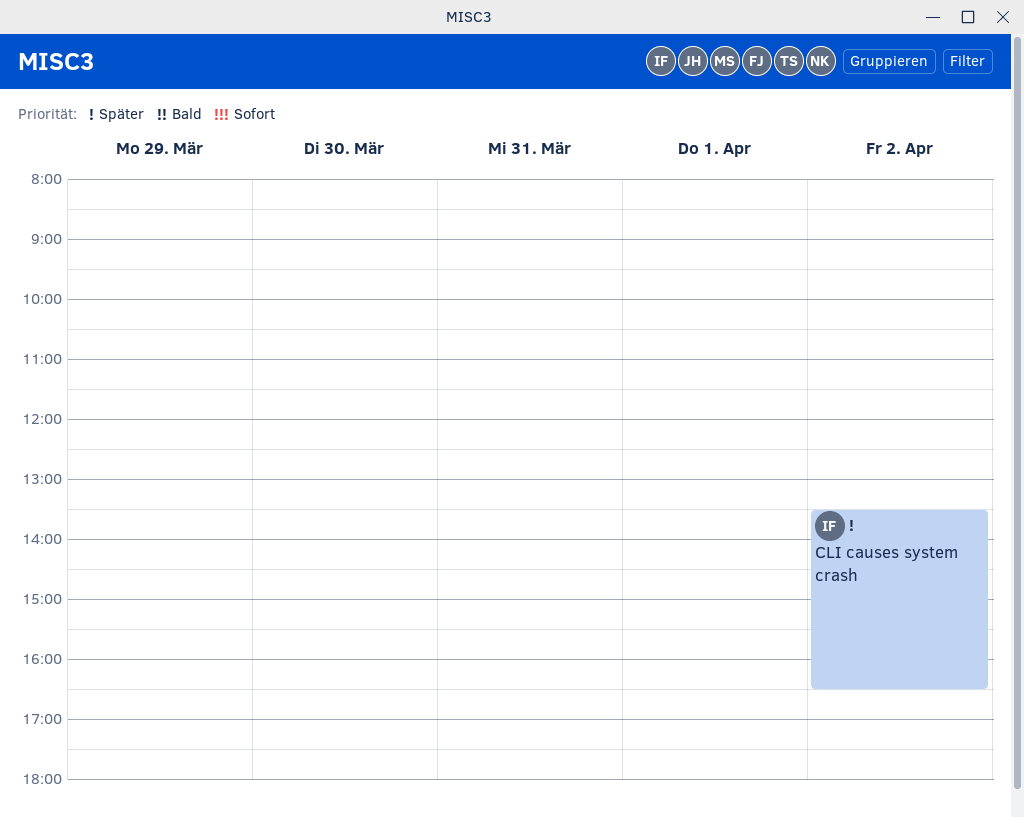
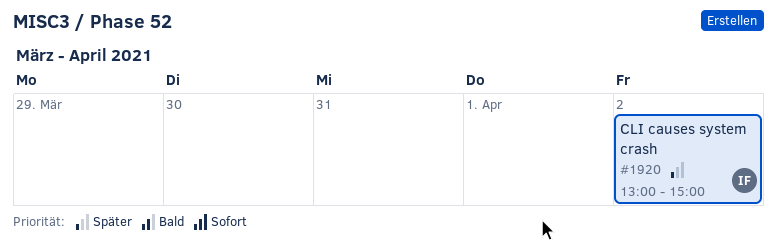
CLI causes system crash, begins: 13:30 -> 13:00
CLI causes system crash, ends: 16:30 -> 15:00

